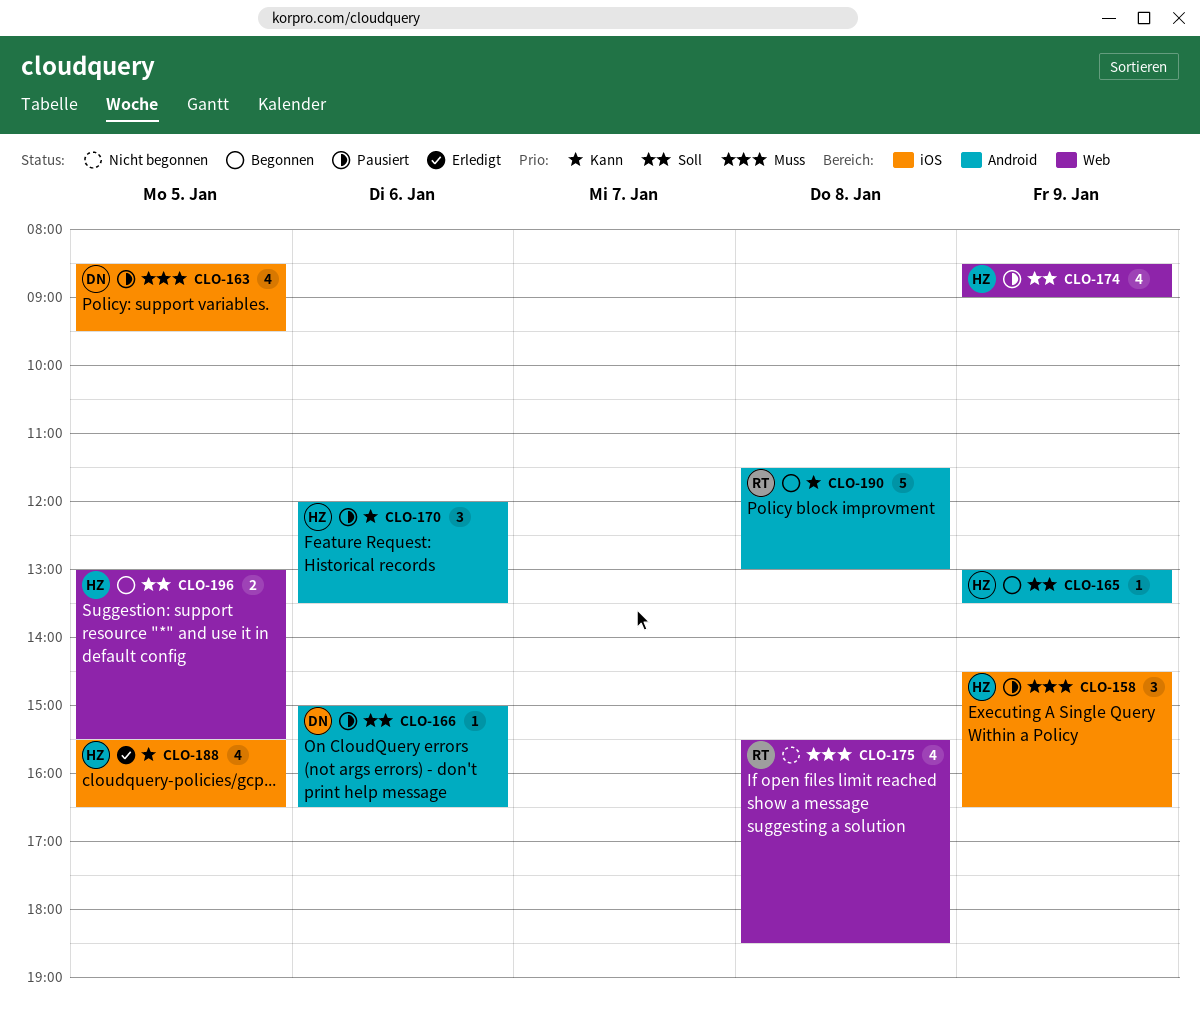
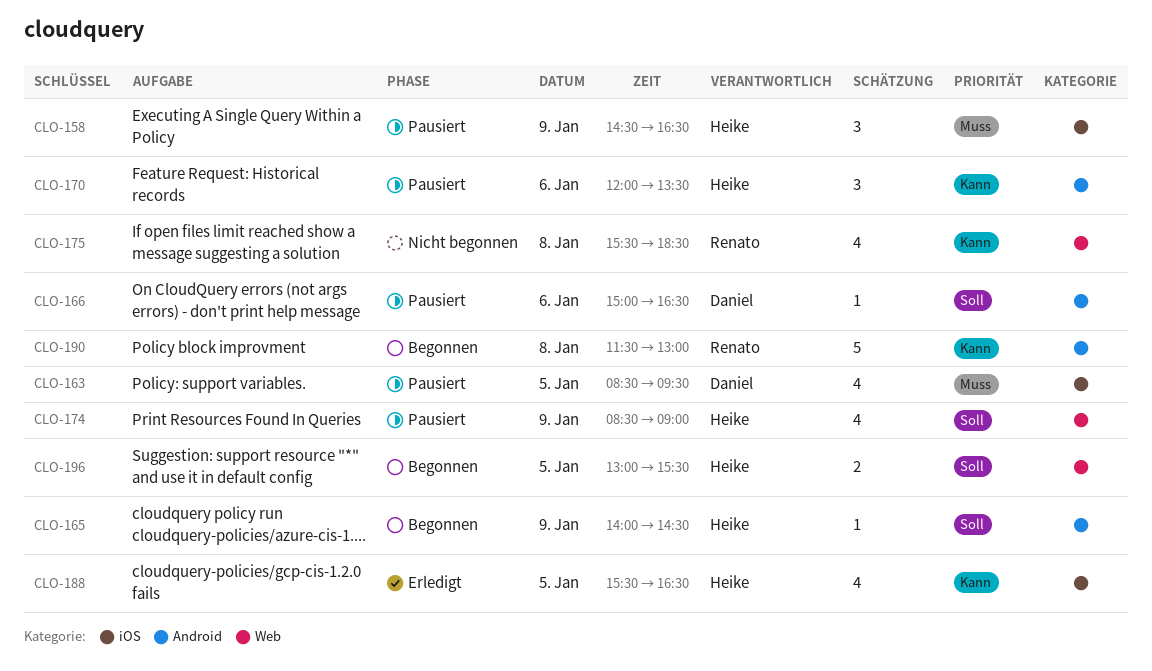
CLO-165, begins: 13:00 -> 14:00
CLO-165, ends: 13:30 -> 14:30
CLO-175, priority: Muss -> Kann

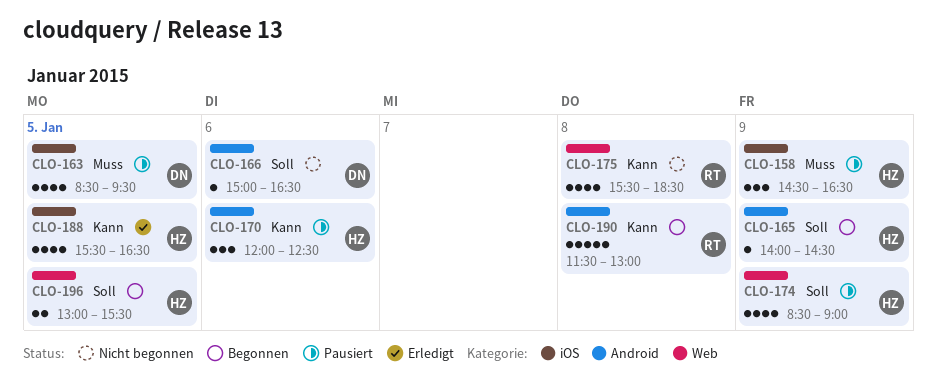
CLO-166, status: Pausiert -> Nicht begonnen
CLO-170, ends: 13:30 -> 12:30

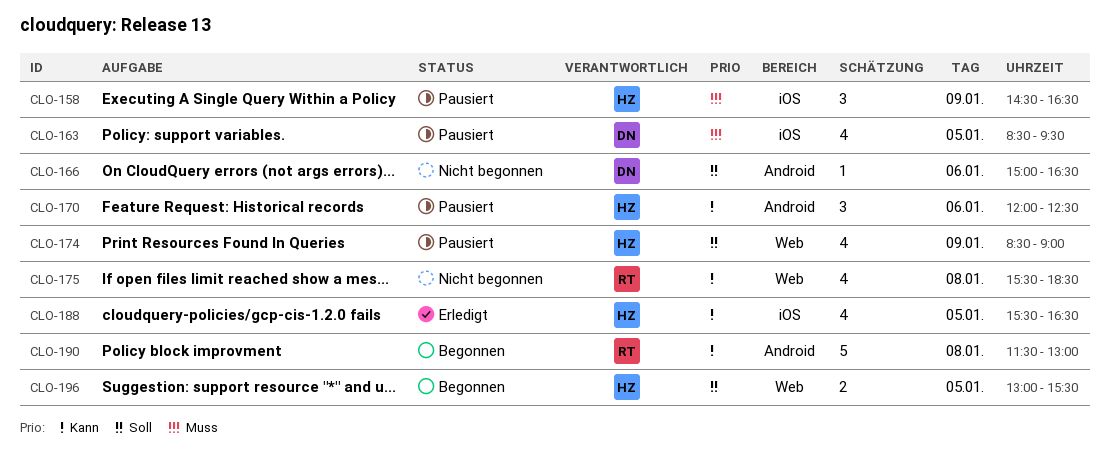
CLO-165: present -> none

